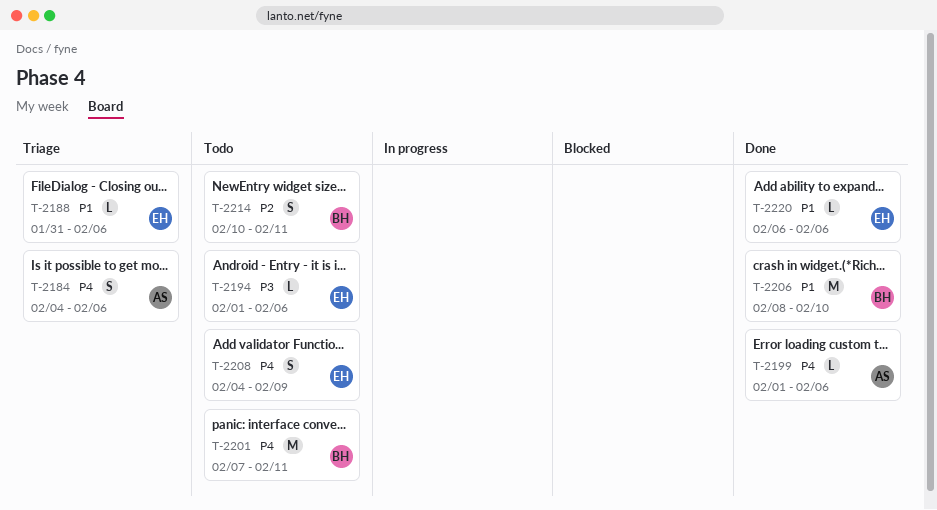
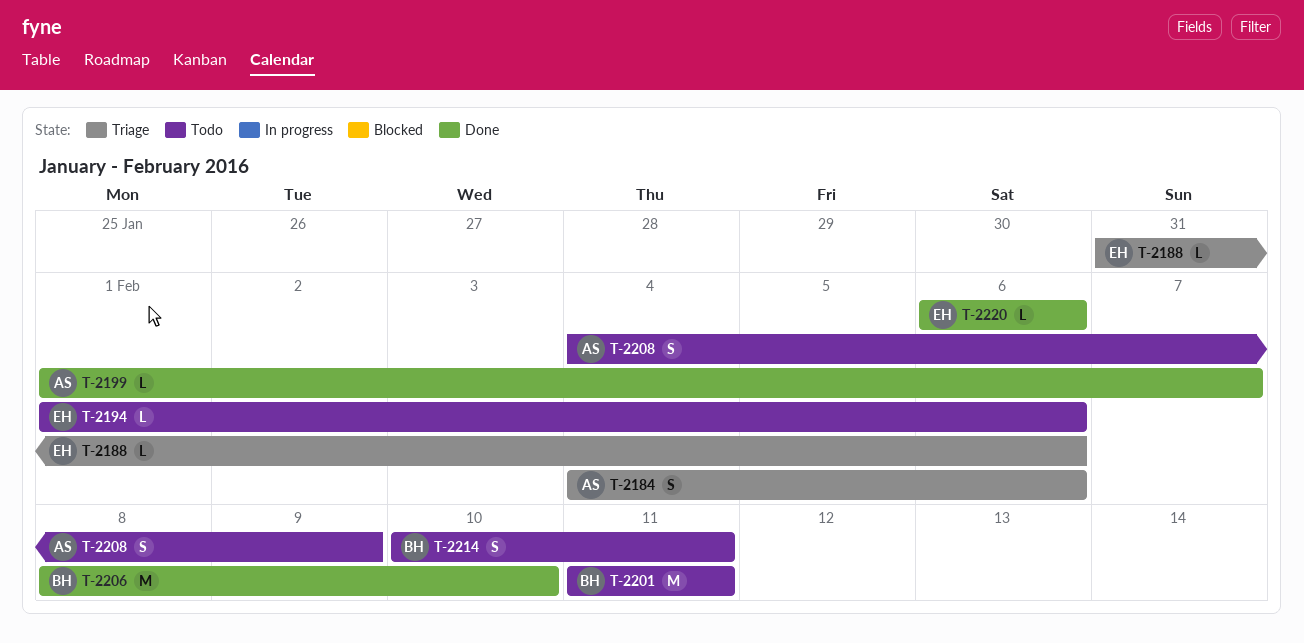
T-2199, due: Feb 6 -> Feb 7
T-2201, start: Feb 7 -> Feb 11
T-2208, owner: EH -> AS

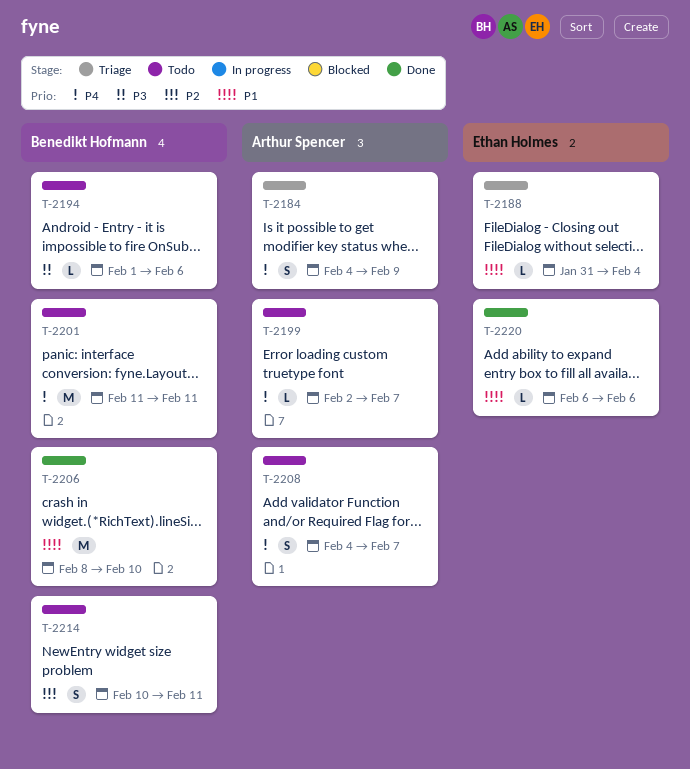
T-2184, due: Feb 6 -> Feb 9
T-2188, due: Feb 6 -> Feb 4
T-2194, owner: Ethan Holmes -> Benedikt Hofmann
T-2199, status: Done -> Todo
T-2199, start: Feb 1 -> Feb 2
T-2208, due: Feb 9 -> Feb 7

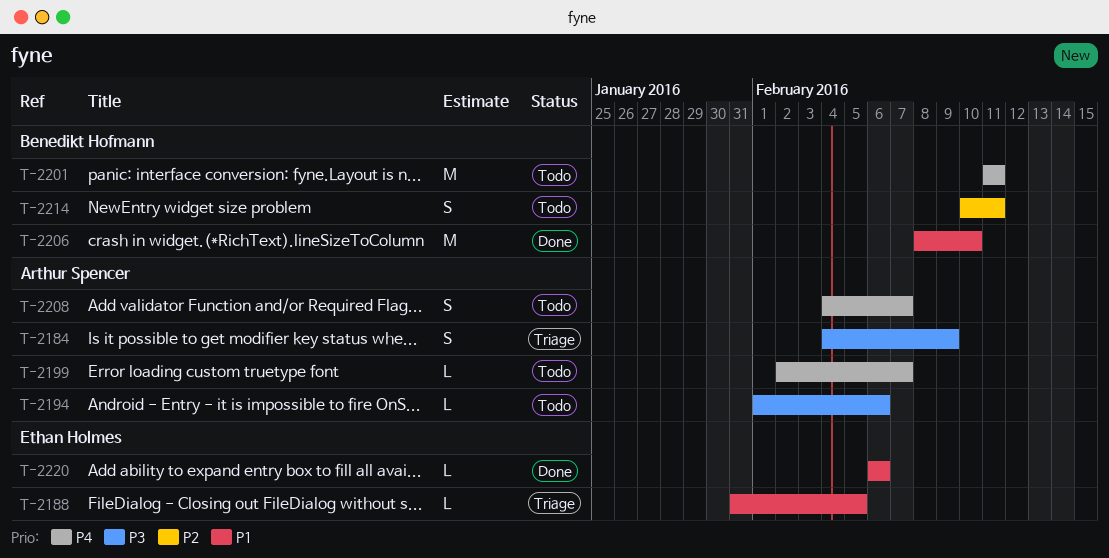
T-2184, priority: P4 -> P3
T-2188, due: Feb 4 -> Feb 5
T-2194, owner: Benedikt Hofmann -> Arthur Spencer

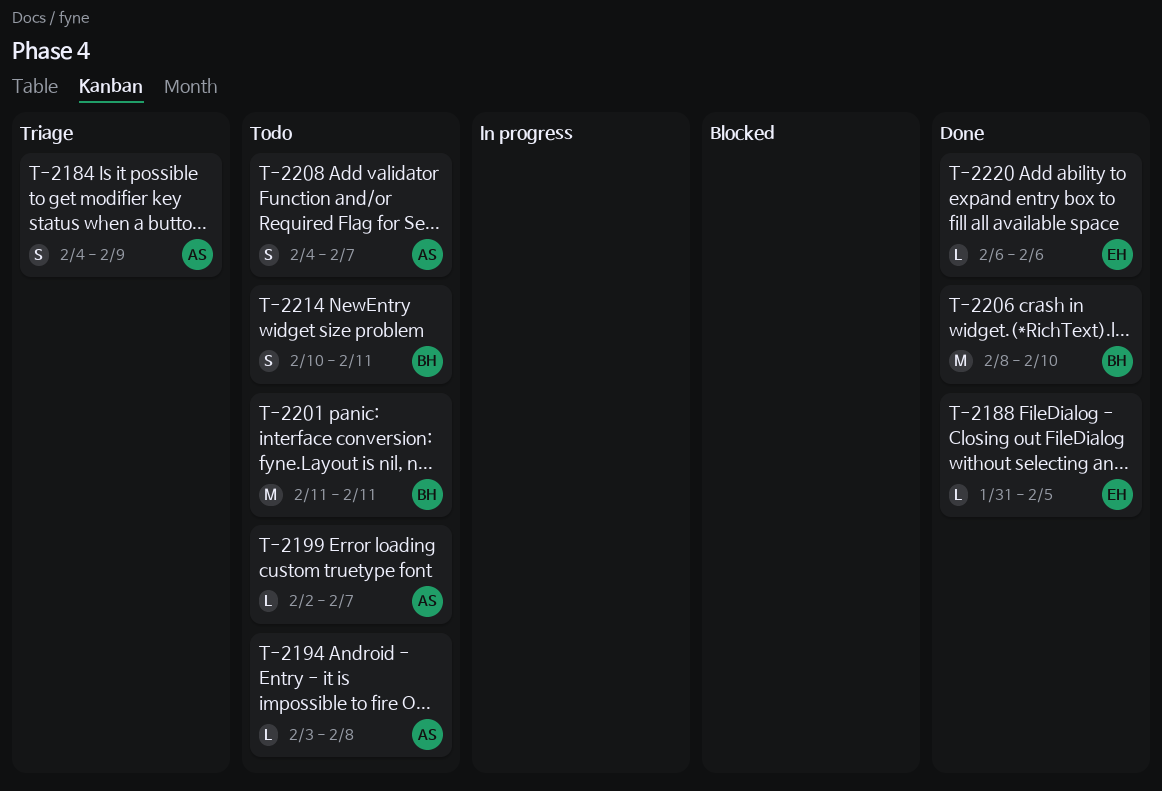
T-2188, status: Triage -> Done
T-2194, start: Feb 1 -> Feb 3
T-2194, due: Feb 6 -> Feb 8

